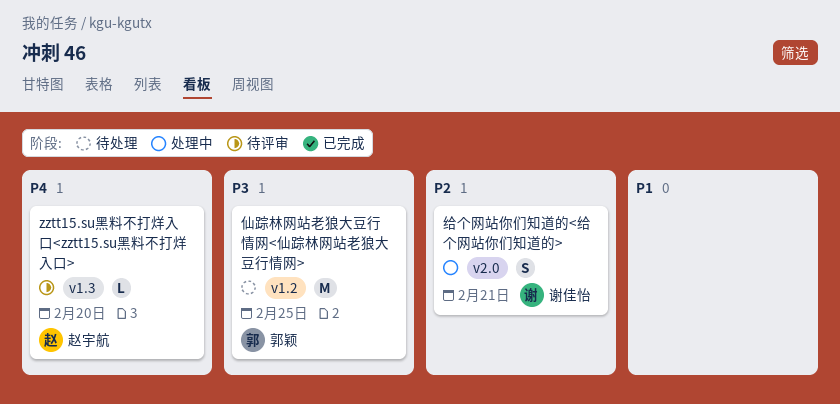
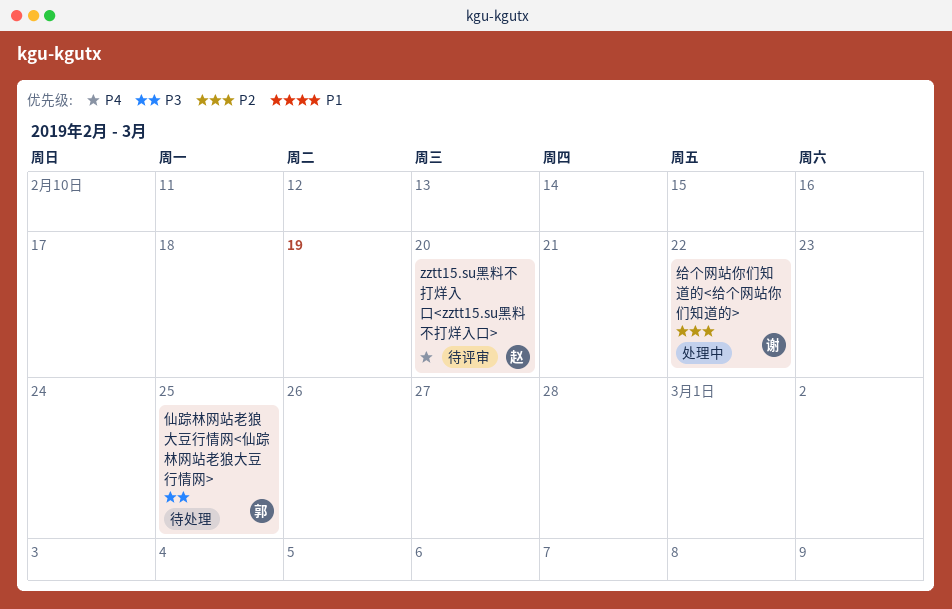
给个网站你们知道的<给个网站你们知道的>, due: Feb 21 -> Feb 22

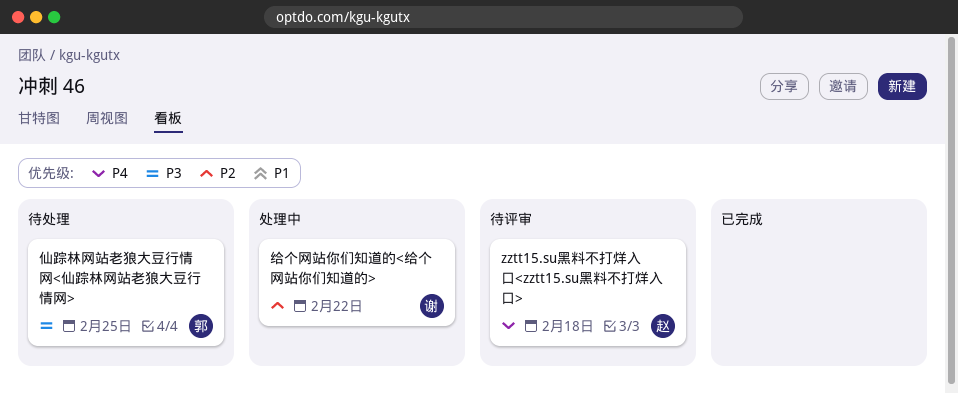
zztt15.su黑料不打烊入口<zztt15.su黑料不打烊入口>, due: Feb 20 -> Feb 18

